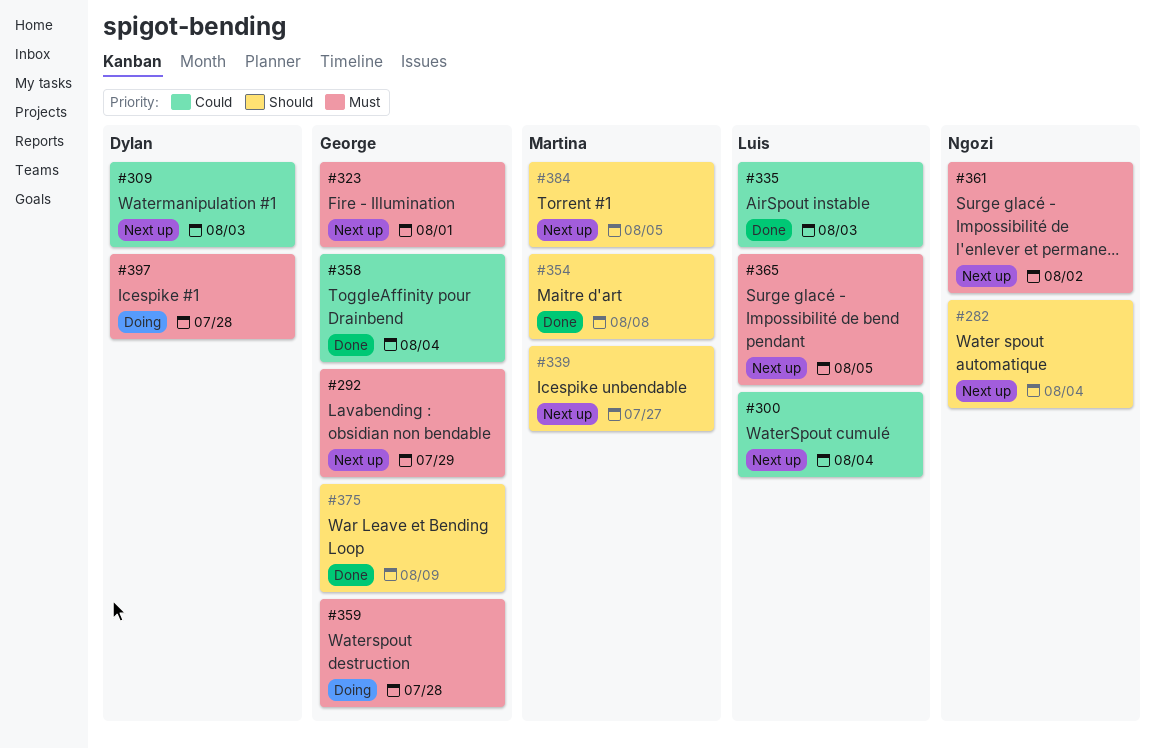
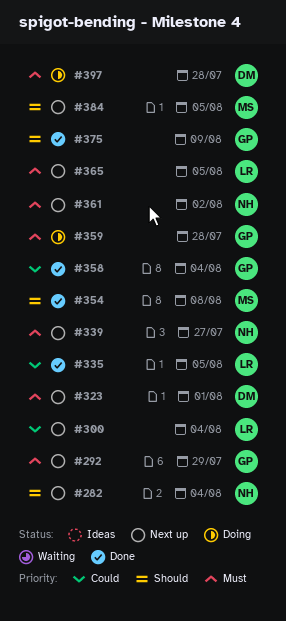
#309: present -> none
#323, owner: George -> Dylan
#335, due: Aug 3 -> Aug 5
#339, owner: Martina -> Ngozi
#339, priority: Should -> Must

